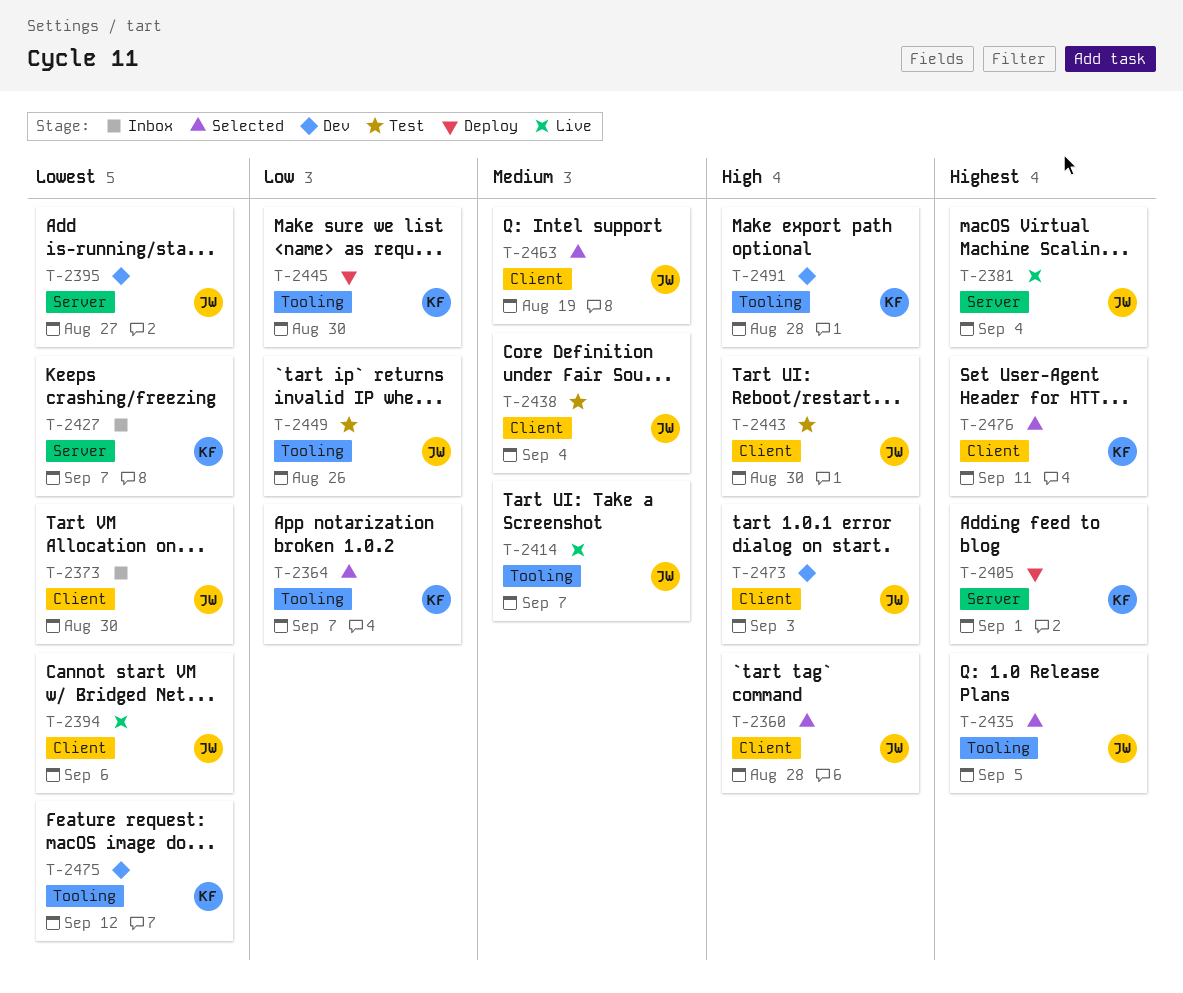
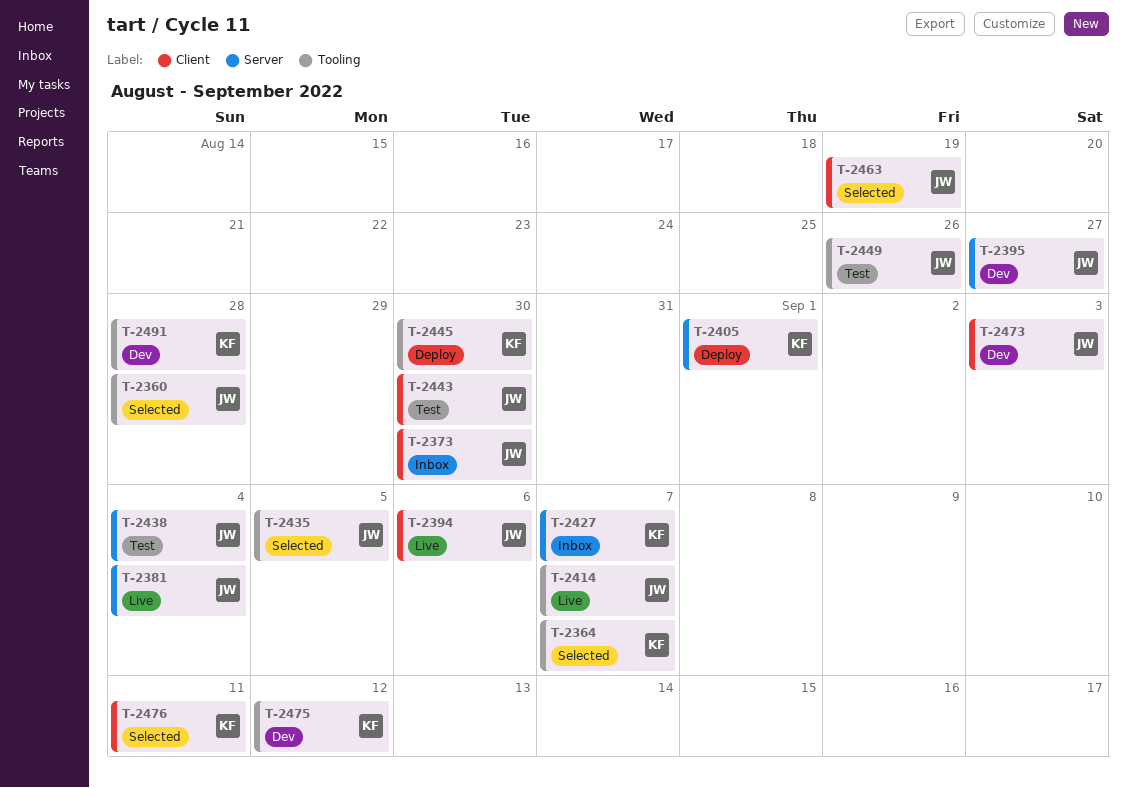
T-2360, label: Client -> Tooling
T-2438, label: Client -> Server

